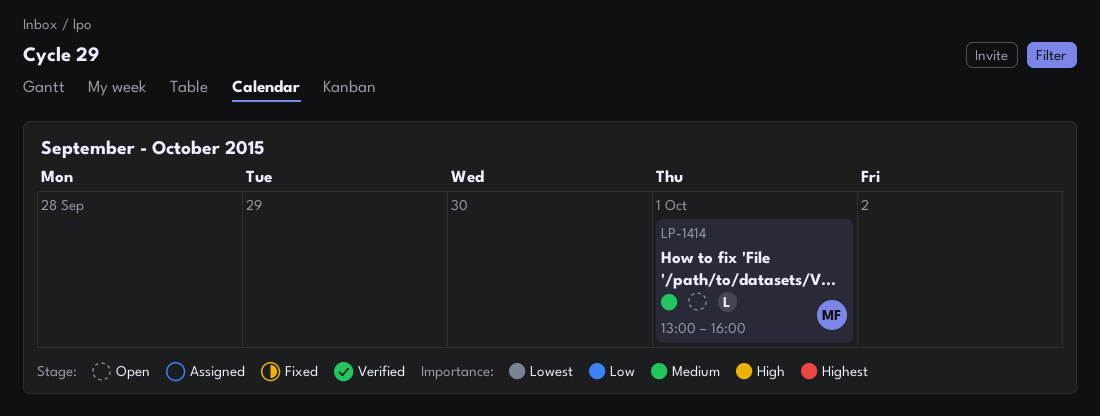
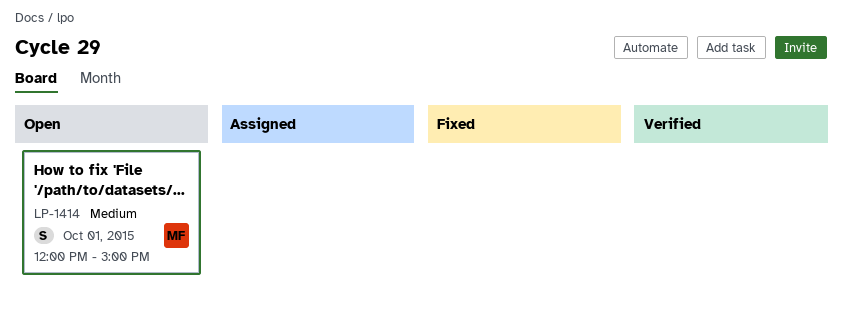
LP-1414, estimate: L -> S
LP-1414, begins: 13:00 -> 12:00
LP-1414, ends: 16:00 -> 15:00

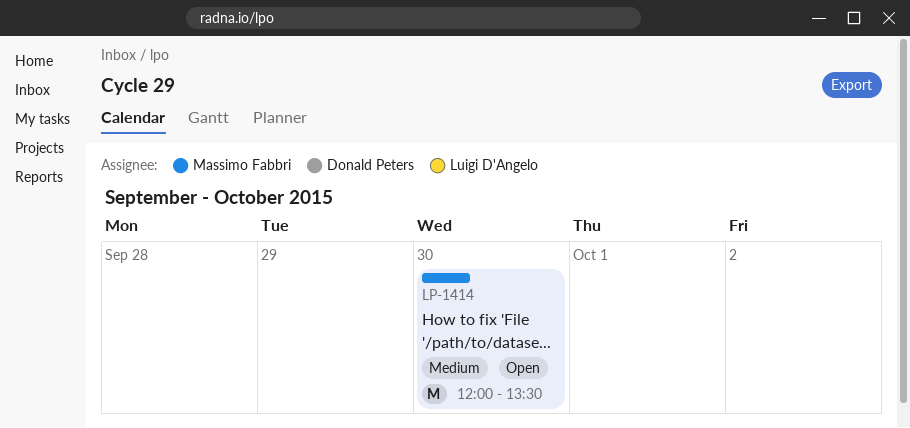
LP-1414, estimate: S -> M
LP-1414, day: Oct 1 -> Sep 30
LP-1414, ends: 15:00 -> 13:30

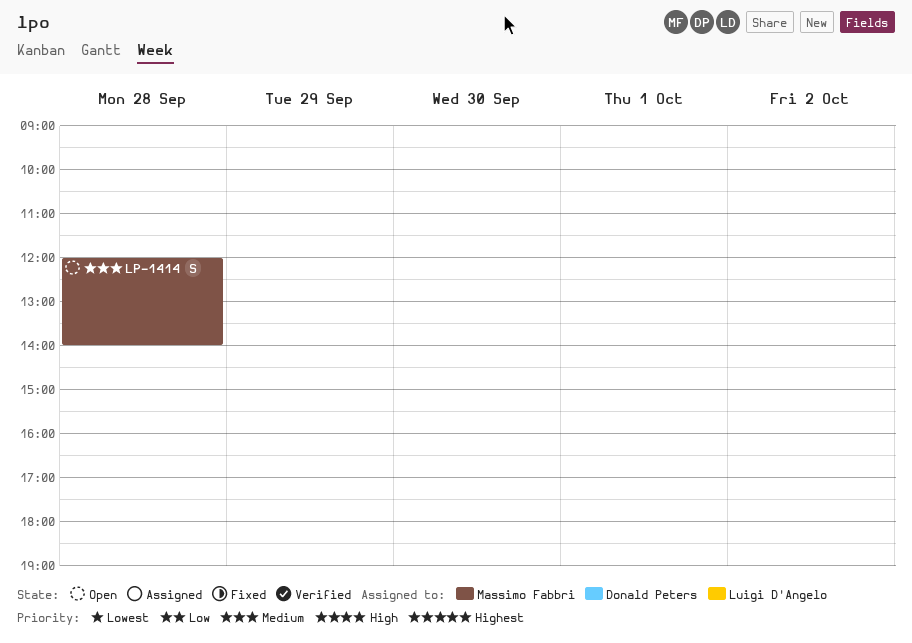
LP-1414, estimate: M -> S
LP-1414, day: Sep 30 -> Sep 28
LP-1414, ends: 13:30 -> 14:00

